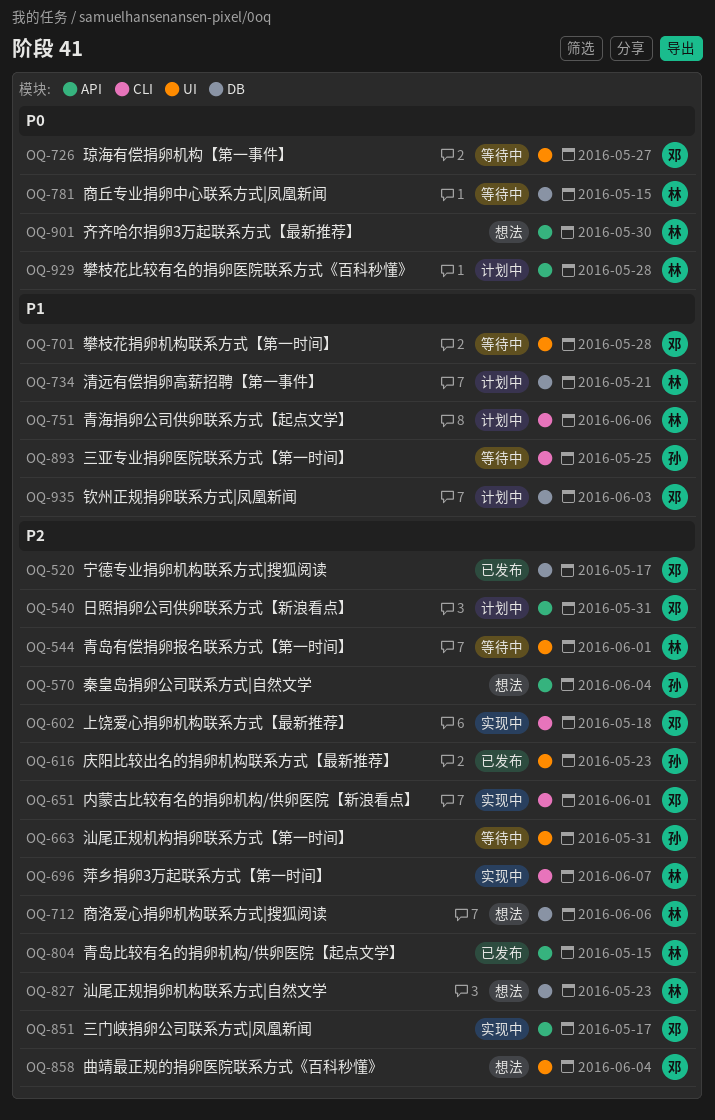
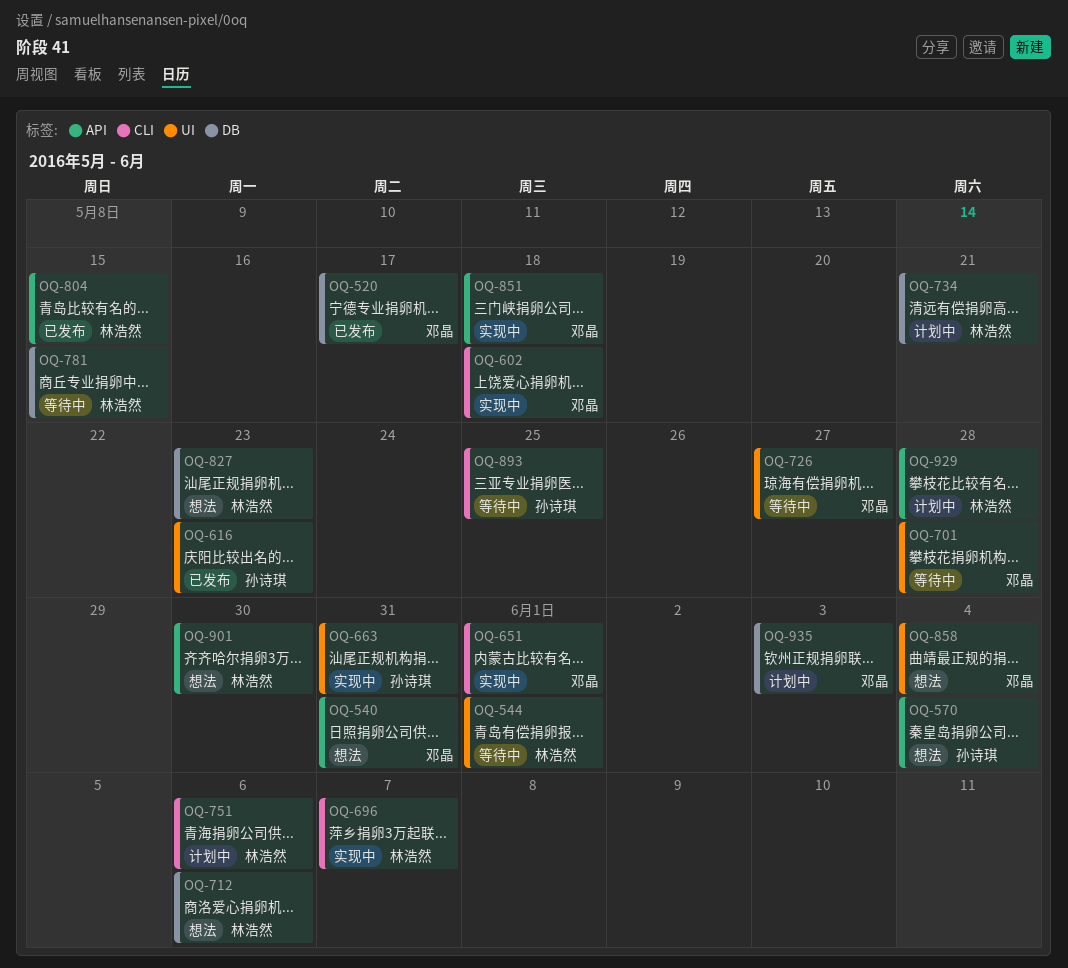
OQ-540, status: 计划中 -> 想法
OQ-663, status: 等待中 -> 实现中
OQ-851, due: May 17 -> May 18

